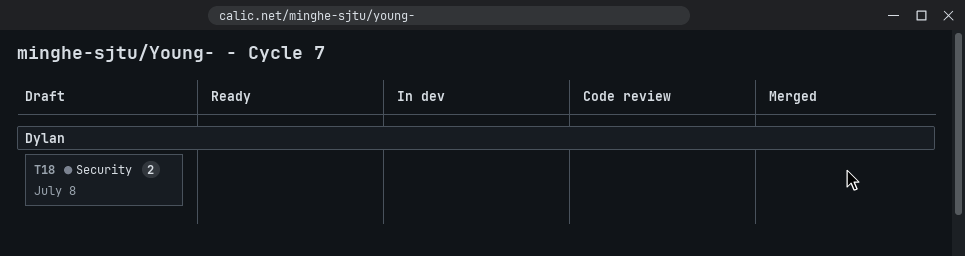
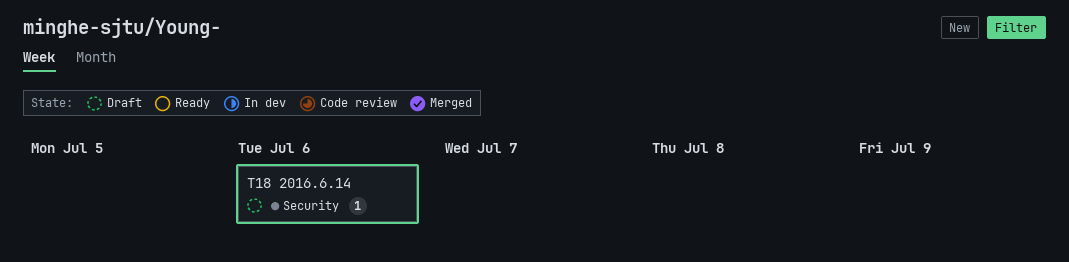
T18, estimate: 2 -> 1
T18, due: Jul 8 -> Jul 6

